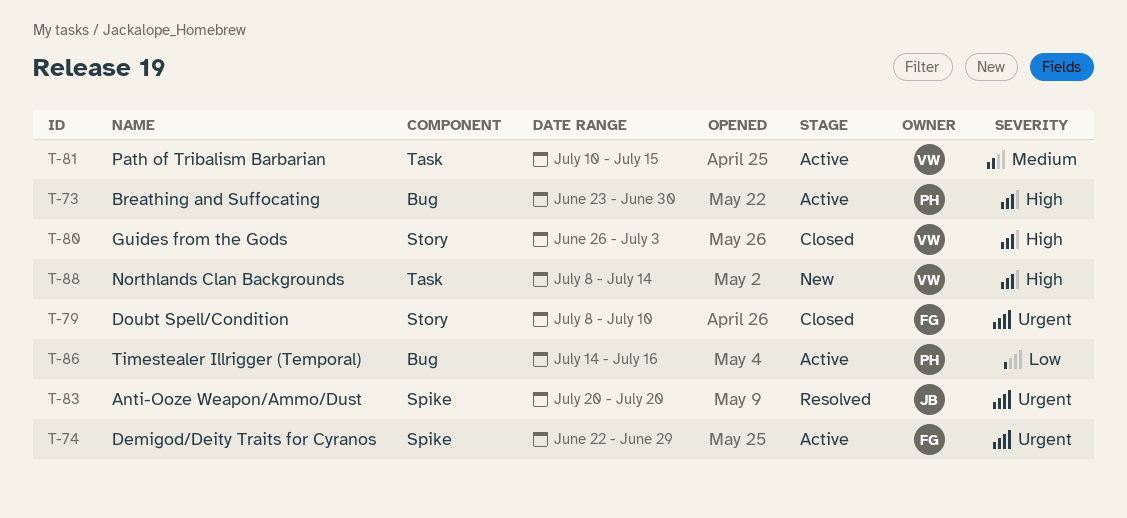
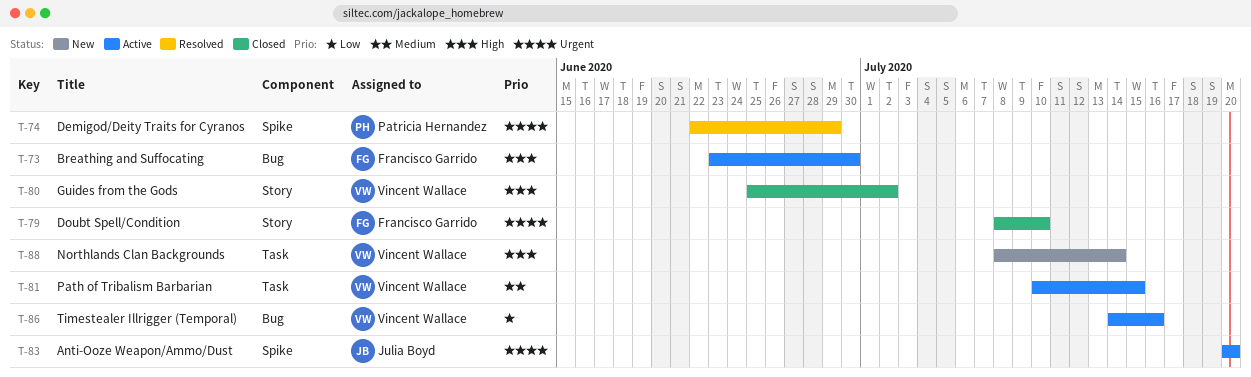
T-73, owner: Patricia Hernandez -> Francisco Garrido
T-74, status: Active -> Resolved
T-74, owner: Francisco Garrido -> Patricia Hernandez
T-80, start: Jun 26 -> Jun 25
T-80, due: Jul 3 -> Jul 2
T-83, status: Resolved -> Active
T-86, owner: Patricia Hernandez -> Vincent Wallace

